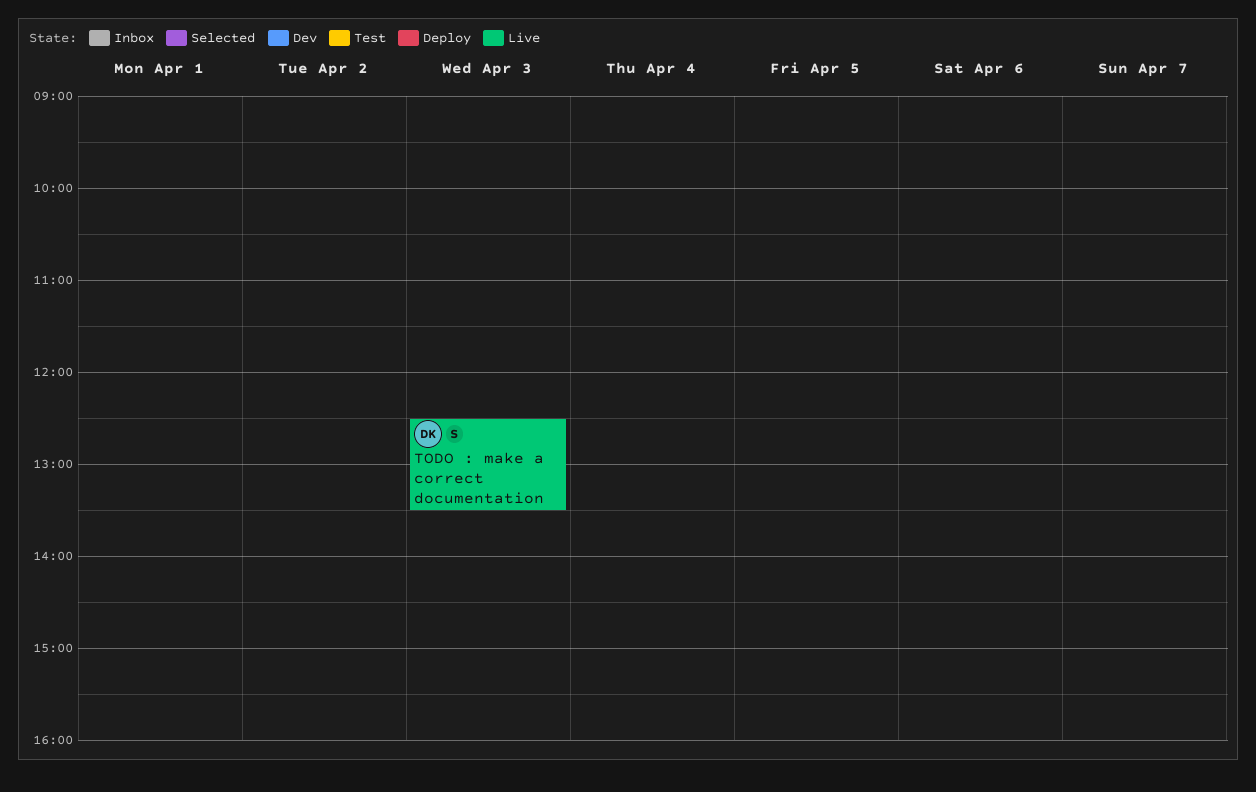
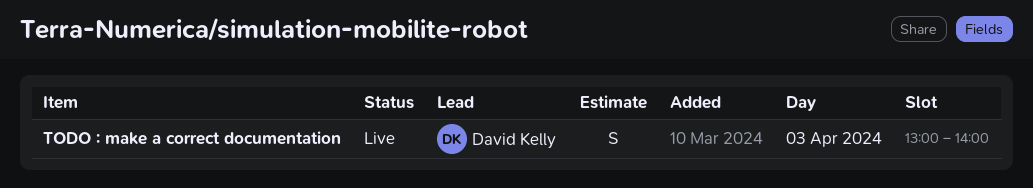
TODO : make a correct documentation, begins: 12:30 -> 13:00
TODO : make a correct documentation, ends: 13:30 -> 14:00

